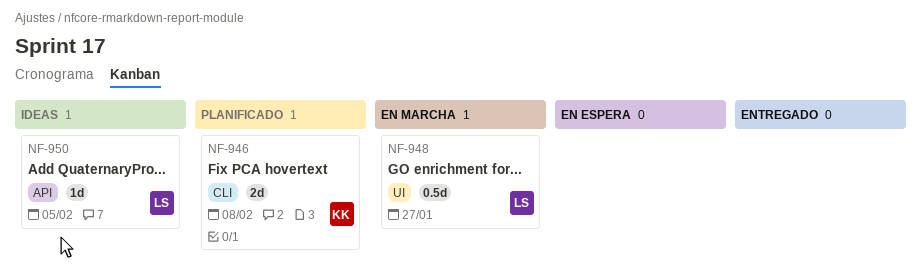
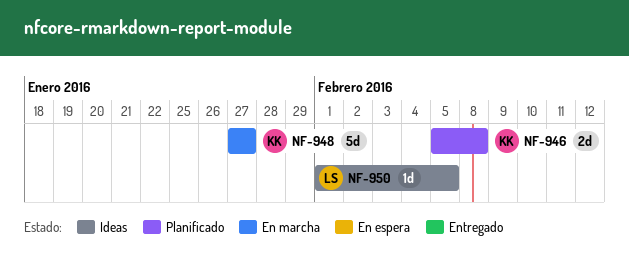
NF-948, owner: LS -> KK
NF-948, estimate: 0.5d -> 5d

